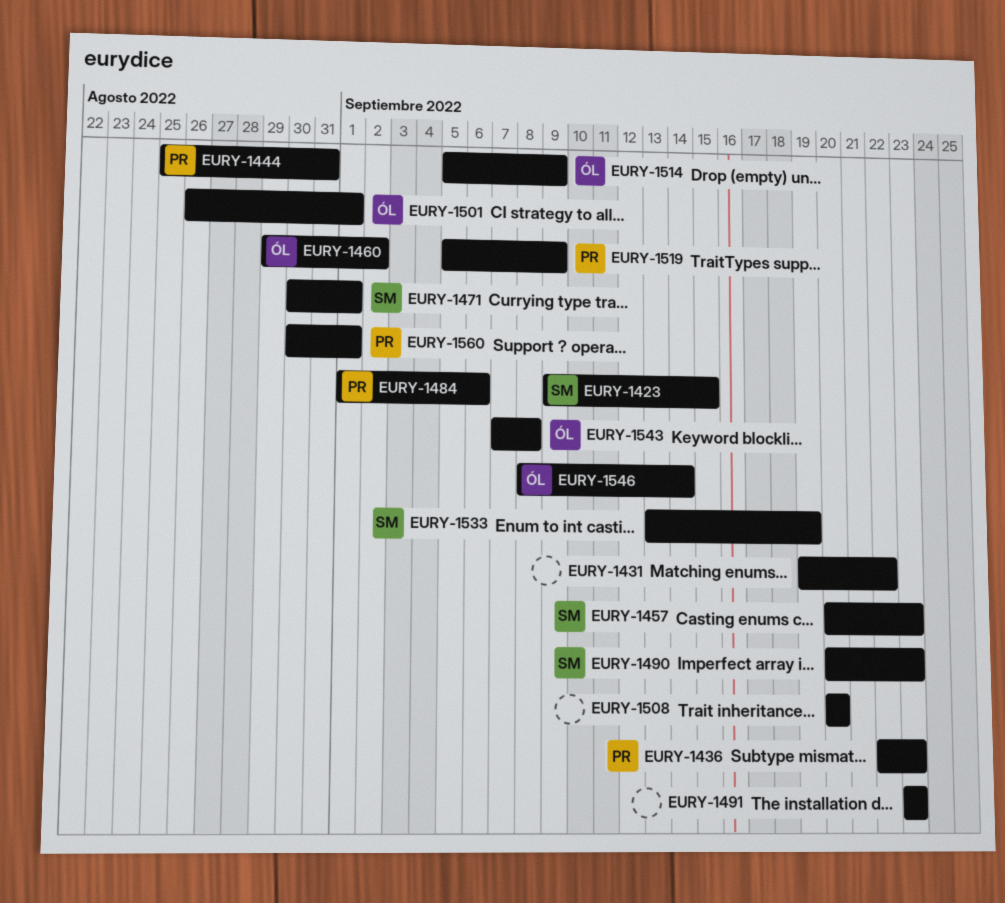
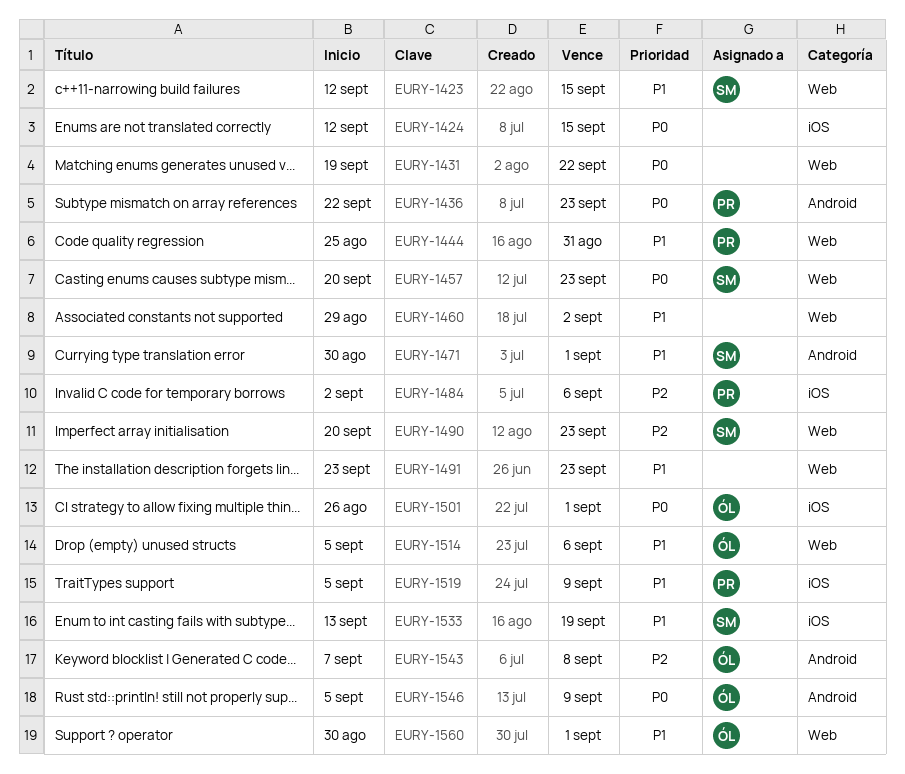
EURY-1423, start: Sep 9 -> Sep 12
EURY-1424: none -> present
EURY-1460, owner: ÓL -> none
EURY-1484, start: Sep 1 -> Sep 2
EURY-1508: present -> none
EURY-1514, due: Sep 9 -> Sep 6
EURY-1546, start: Sep 8 -> Sep 5
EURY-1546, due: Sep 14 -> Sep 9
EURY-1560, owner: PR -> ÓL

